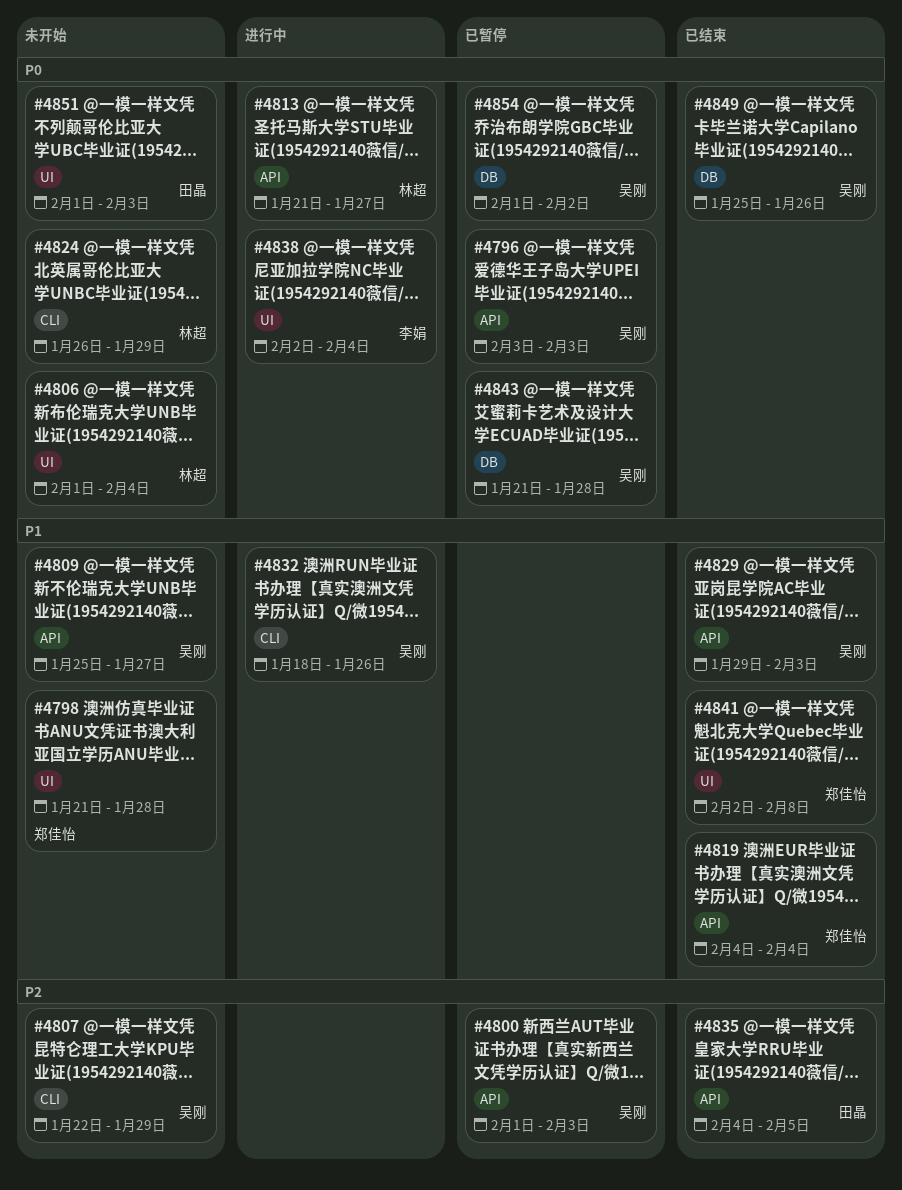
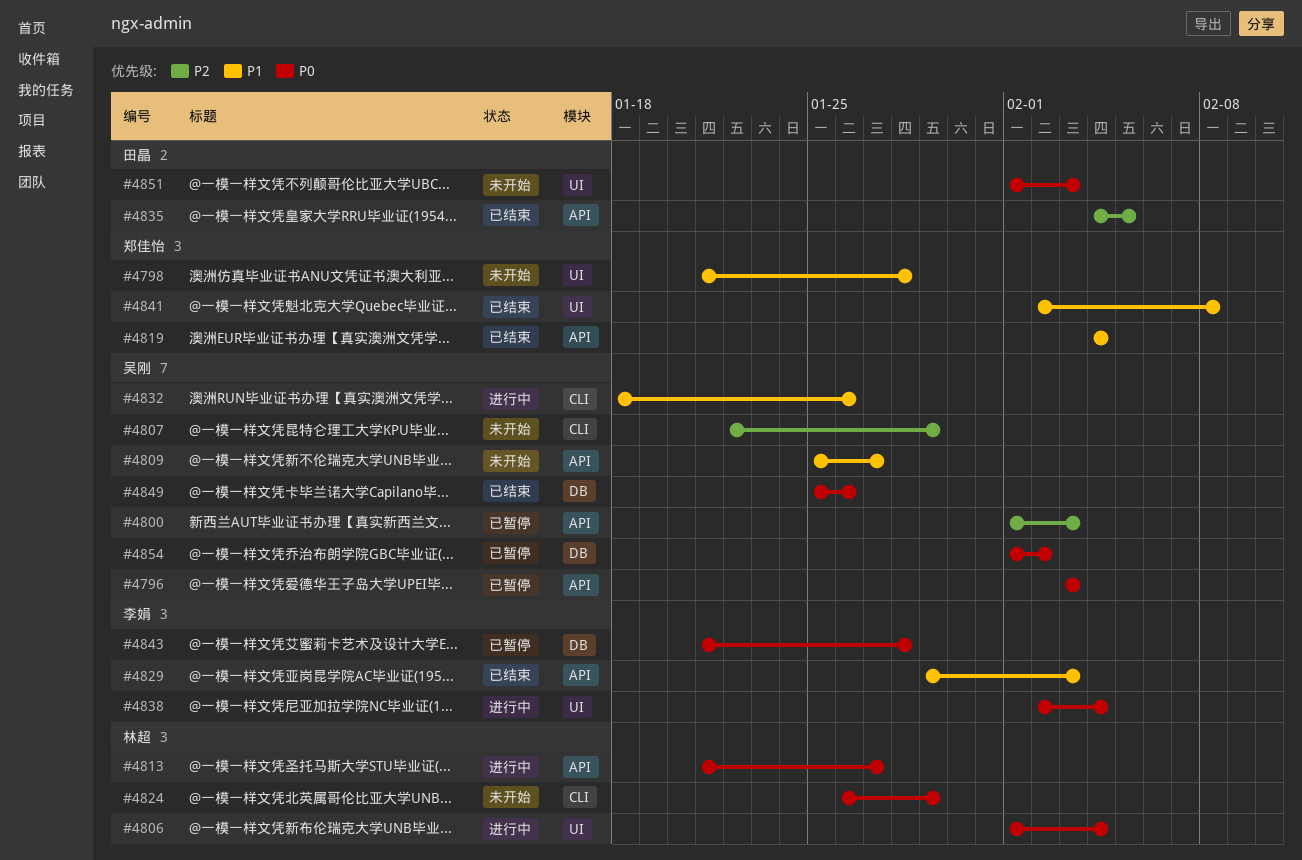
#4806, status: 未开始 -> 进行中
#4829, owner: 吴刚 -> 李娟
#4843, owner: 吴刚 -> 李娟

